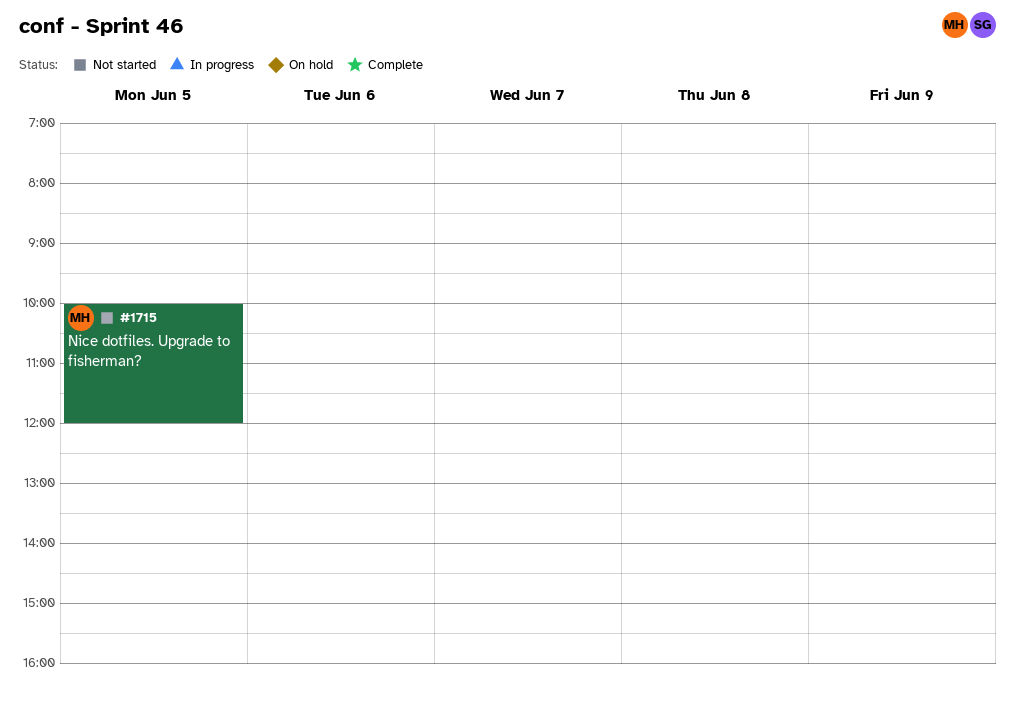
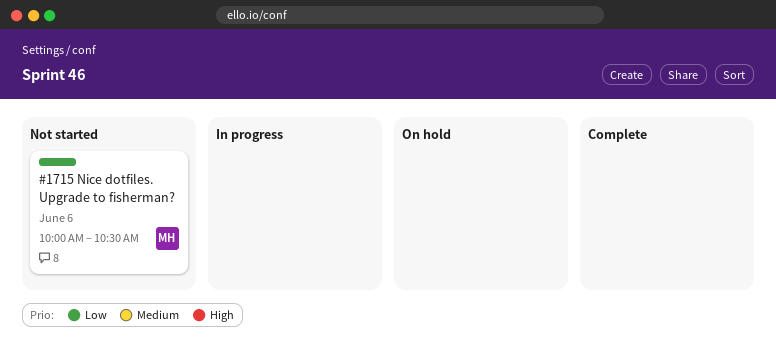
#1715, day: Jun 5 -> Jun 6
#1715, ends: 12:00 -> 10:30

